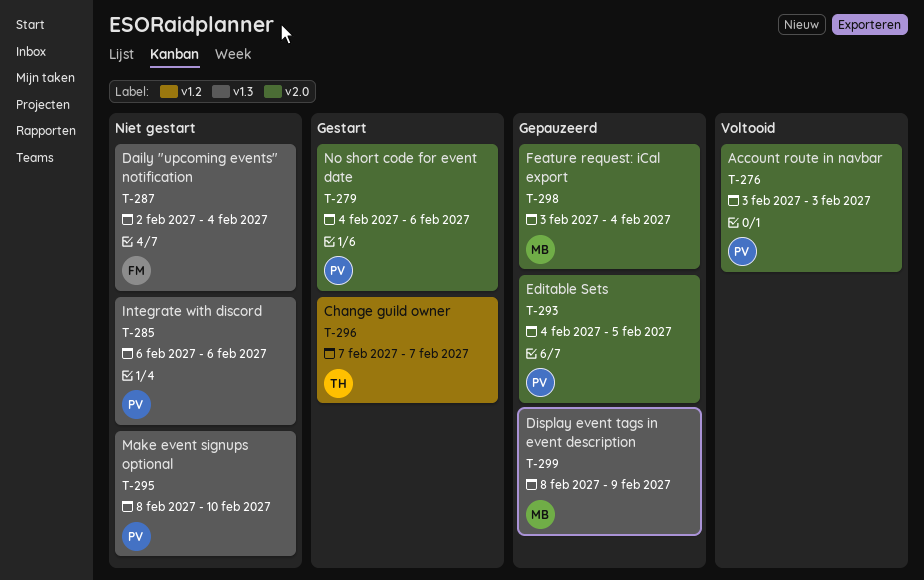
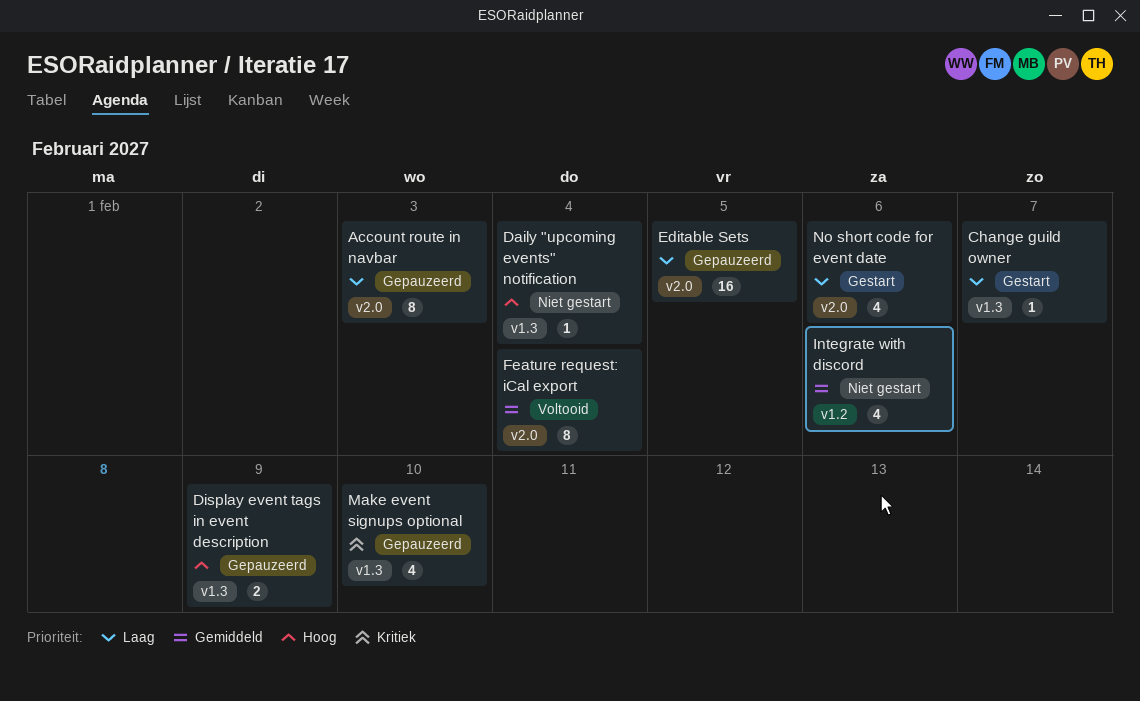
Account route in navbar, status: Voltooid -> Gepauzeerd
Change guild owner, label: v1.2 -> v1.3
Feature request: iCal export, status: Gepauzeerd -> Voltooid
Integrate with discord, label: v1.3 -> v1.2
Make event signups optional, status: Niet gestart -> Gepauzeerd

